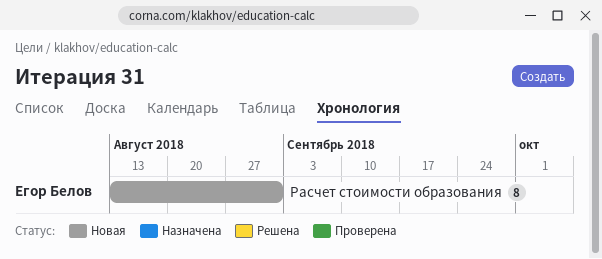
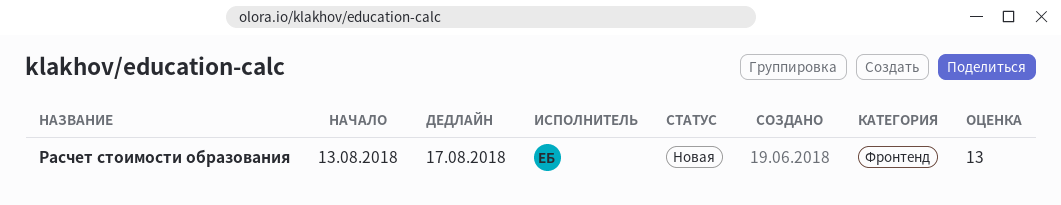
Расчет стоимости образования, estimate: 8 -> 13
Расчет стоимости образования, due: Aug 31 -> Aug 17

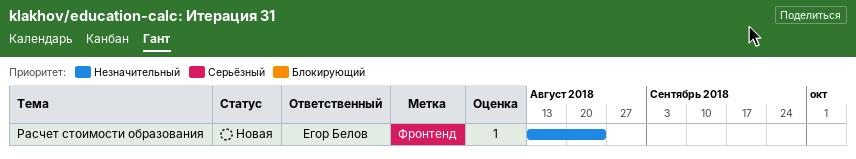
Расчет стоимости образования, estimate: 13 -> 1
Расчет стоимости образования, due: Aug 17 -> Aug 24

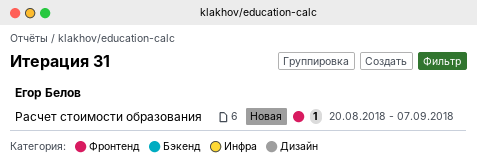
Расчет стоимости образования, start: Aug 13 -> Aug 20
Расчет стоимости образования, due: Aug 24 -> Sep 7

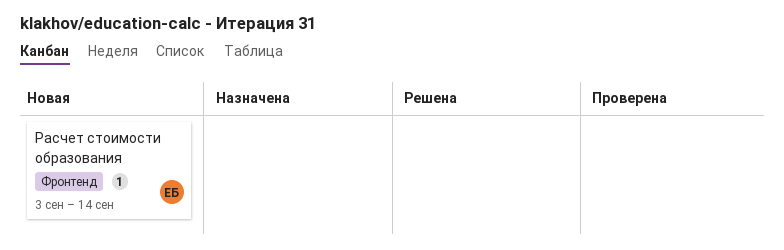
Расчет стоимости образования, start: Aug 20 -> Sep 3
Расчет стоимости образования, due: Sep 7 -> Sep 14

